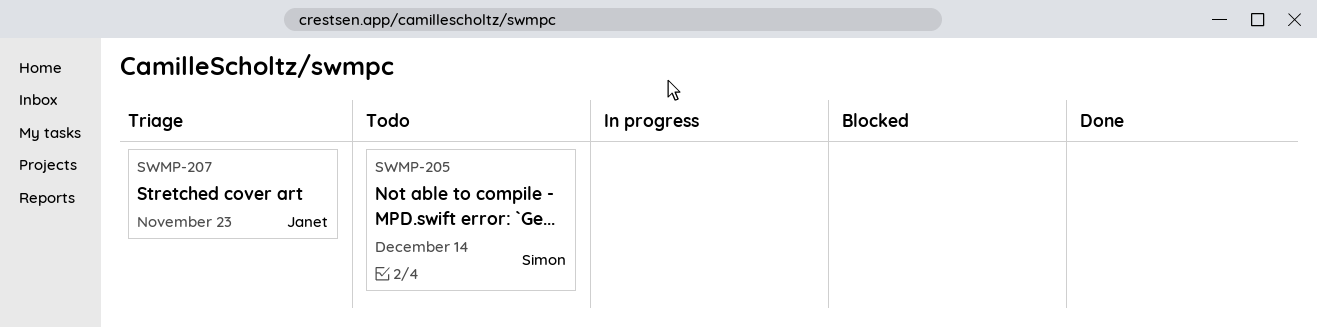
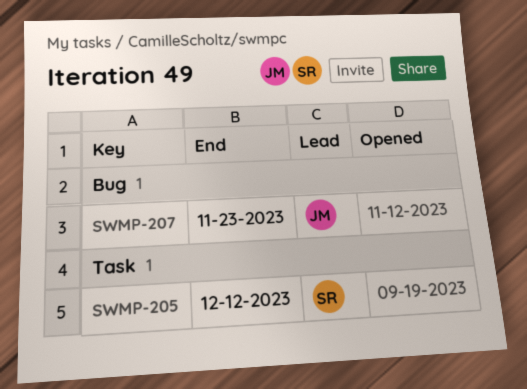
SWMP-205, due: Dec 14 -> Dec 12

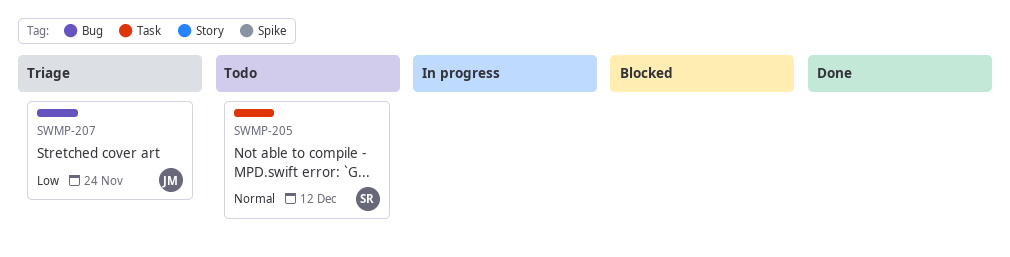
SWMP-207, due: Nov 23 -> Nov 24

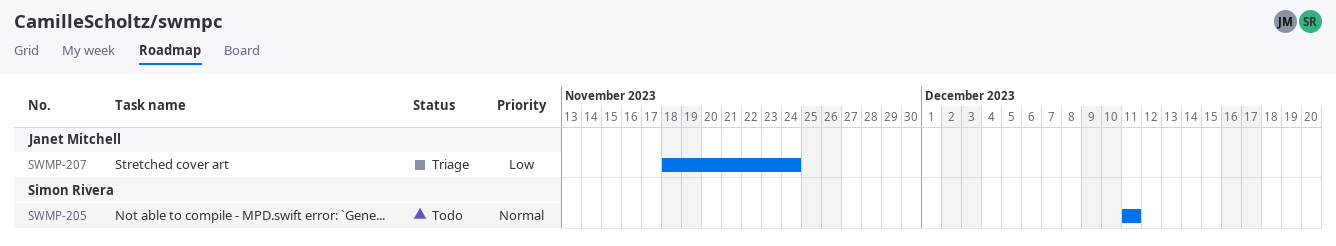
SWMP-205, due: Dec 12 -> Dec 11

